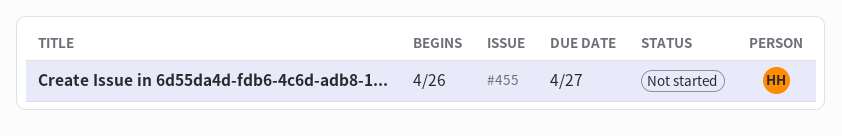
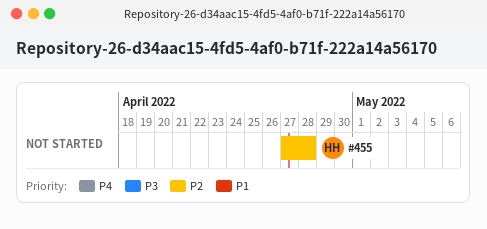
#455, start: Apr 26 -> Apr 27
#455, due: Apr 27 -> Apr 28

